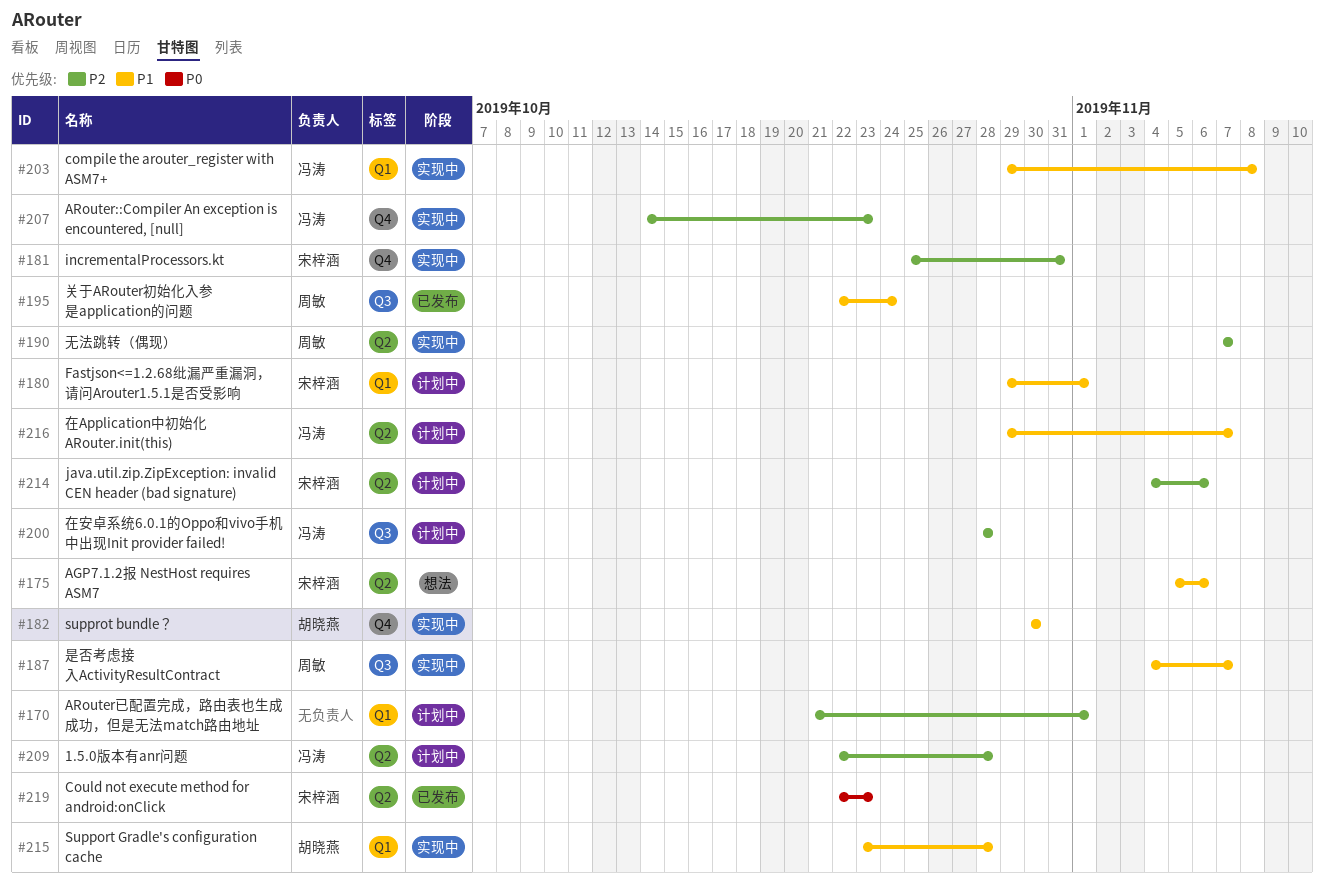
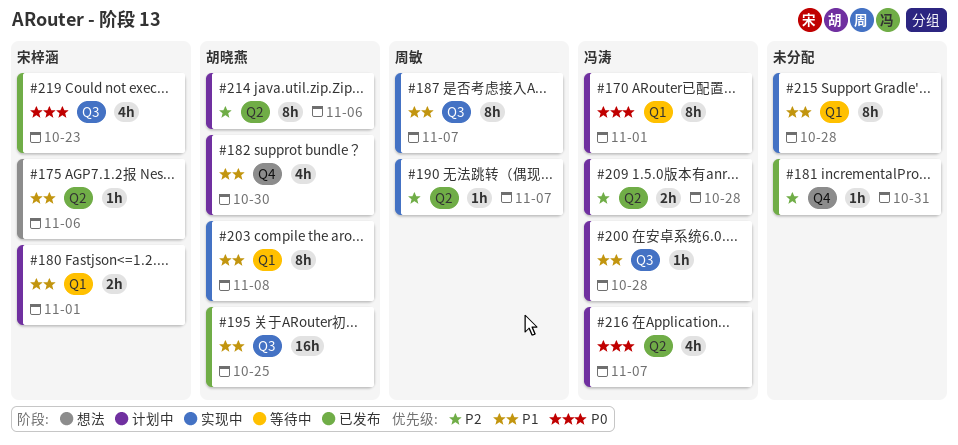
#170, owner: none -> 冯涛
#170, priority: P2 -> P0
#181, status: 实现中 -> 已发布
#181, owner: 宋梓涵 -> none
#182, status: 实现中 -> 计划中
#195, owner: 周敏 -> 胡晓燕
#195, due: Oct 24 -> Oct 25
#200, priority: P2 -> P1
#203, owner: 冯涛 -> 胡晓燕
#207: present -> none
#214, owner: 宋梓涵 -> 胡晓燕
#215, owner: 胡晓燕 -> none
#216, priority: P1 -> P0
#219, label: Q2 -> Q3

